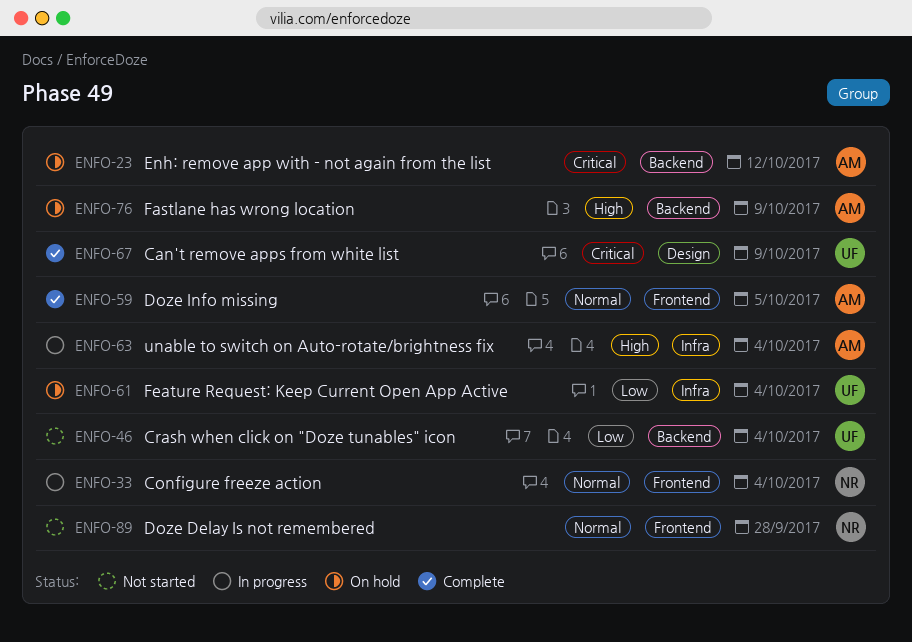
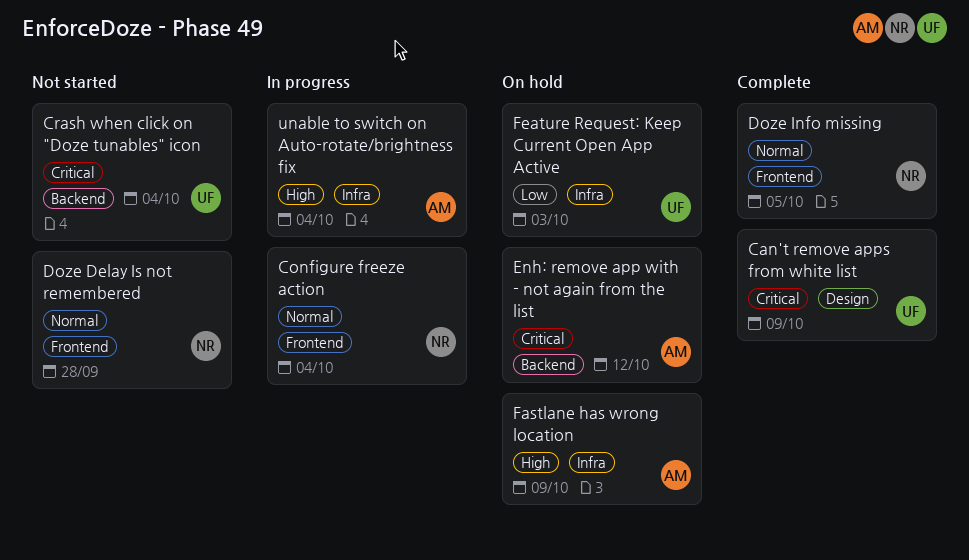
Crash when click on "Doze tunables" icon, priority: Low -> Critical
Doze Info missing, owner: AM -> NR
Fastlane has wrong location, label: Backend -> Infra
Feature Request: Keep Current Open App Active, due: Oct 4 -> Oct 3

